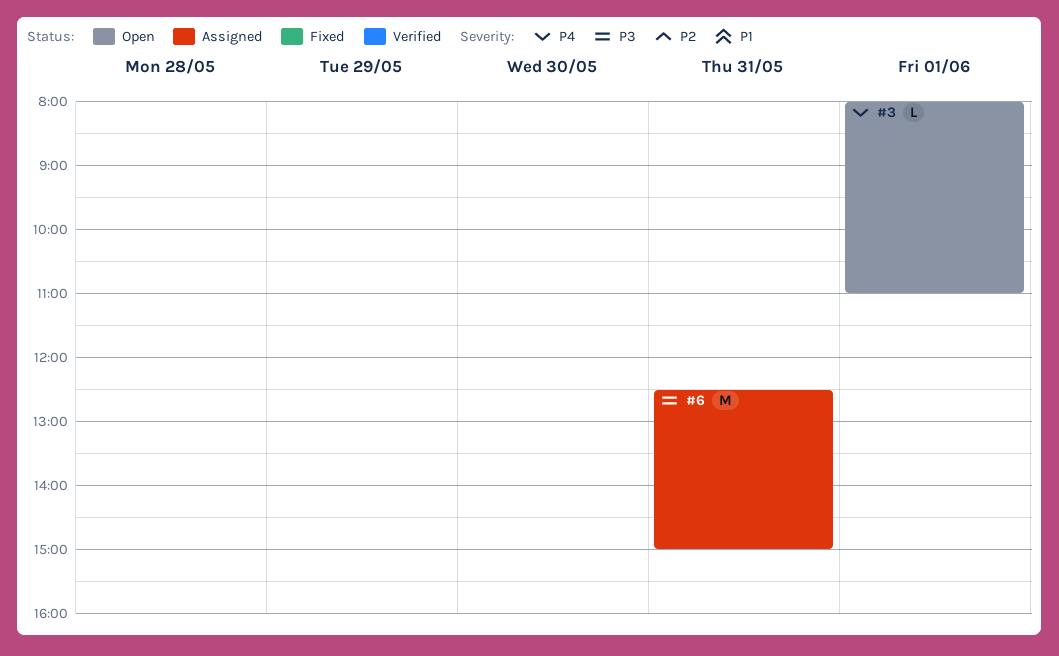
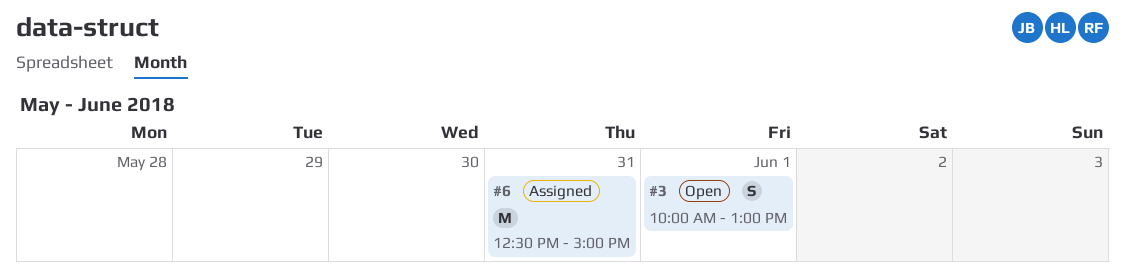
#3, estimate: L -> S
#3, begins: 08:00 -> 10:00
#3, ends: 11:00 -> 13:00

